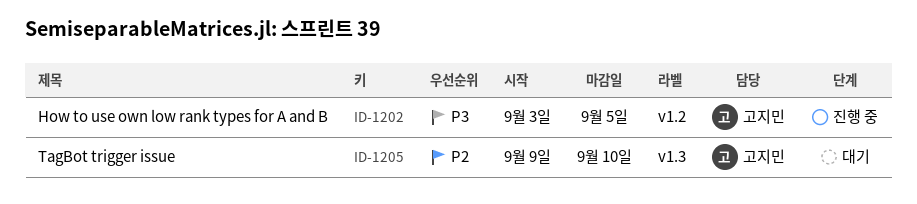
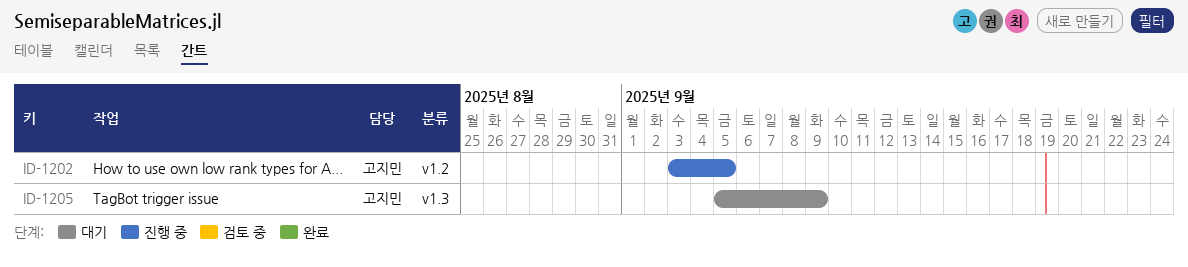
ID-1205, start: Sep 9 -> Sep 5
ID-1205, due: Sep 10 -> Sep 9

